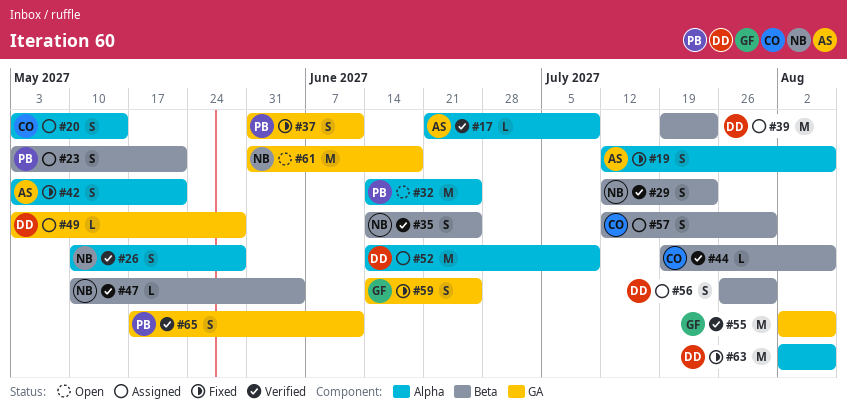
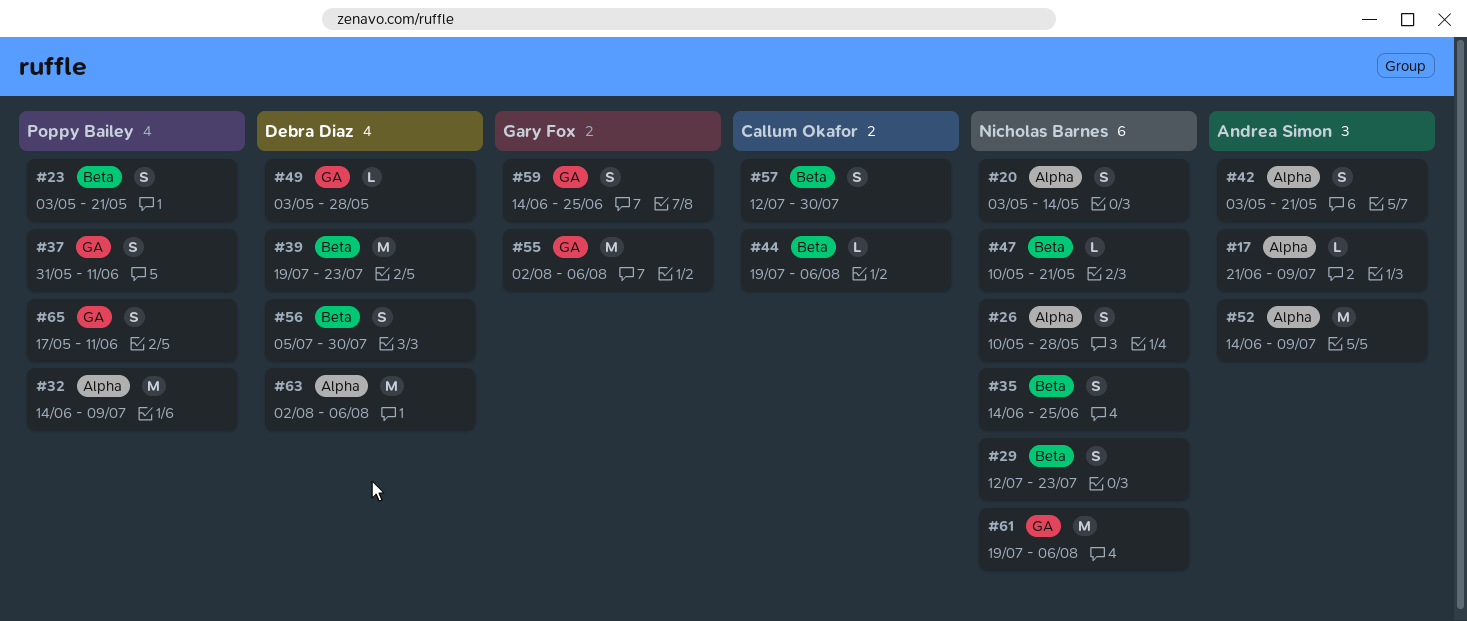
#19: present -> none
#20, owner: Callum Okafor -> Nicholas Barnes
#32, due: Jun 25 -> Jul 9
#47, due: Jun 4 -> May 21
#52, owner: Debra Diaz -> Andrea Simon
#56, start: Jul 26 -> Jul 5
#61, start: May 31 -> Jul 19
#61, due: Jun 18 -> Aug 6

